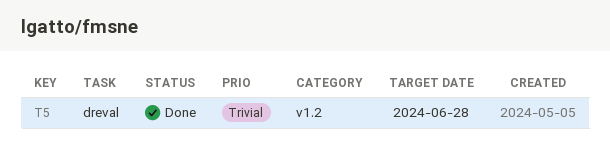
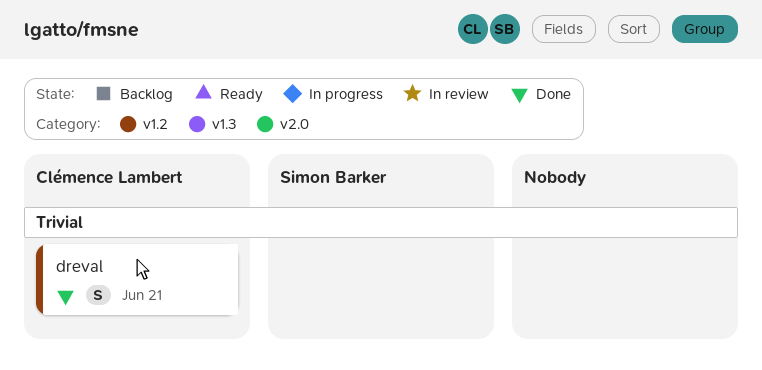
dreval, due: Jun 28 -> Jun 21

